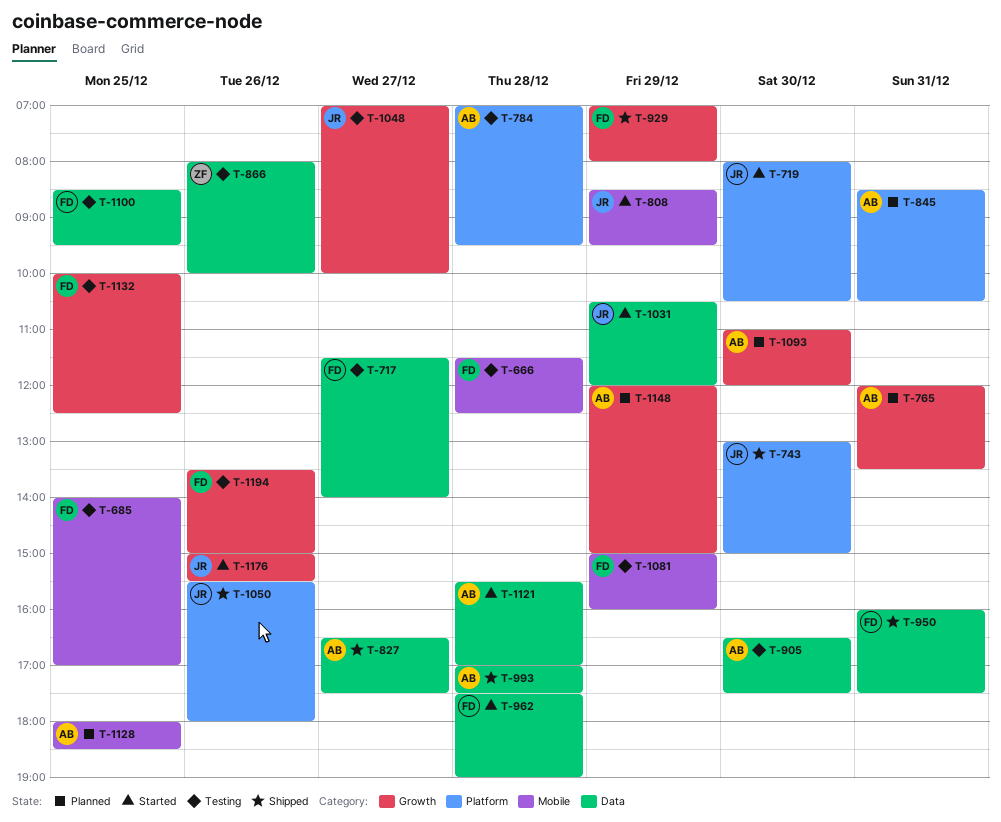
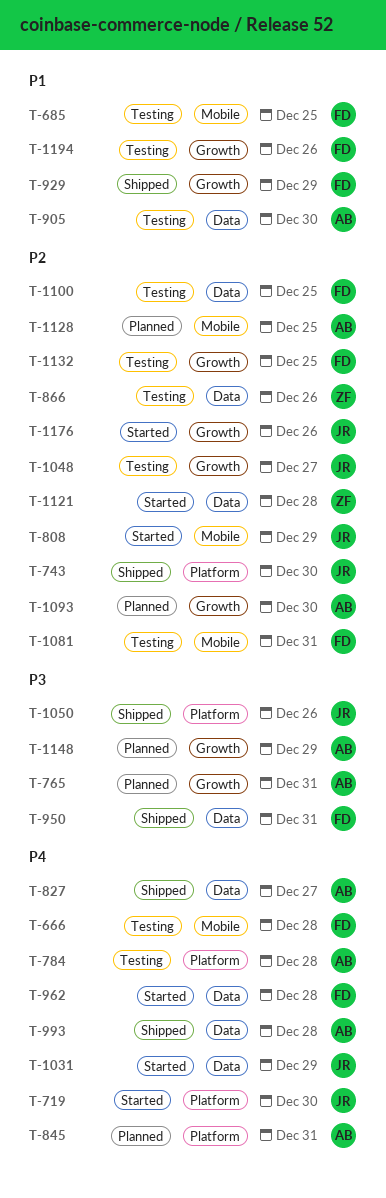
T-717: present -> none
T-1081, day: Dec 29 -> Dec 31
T-1121, owner: AB -> ZF

